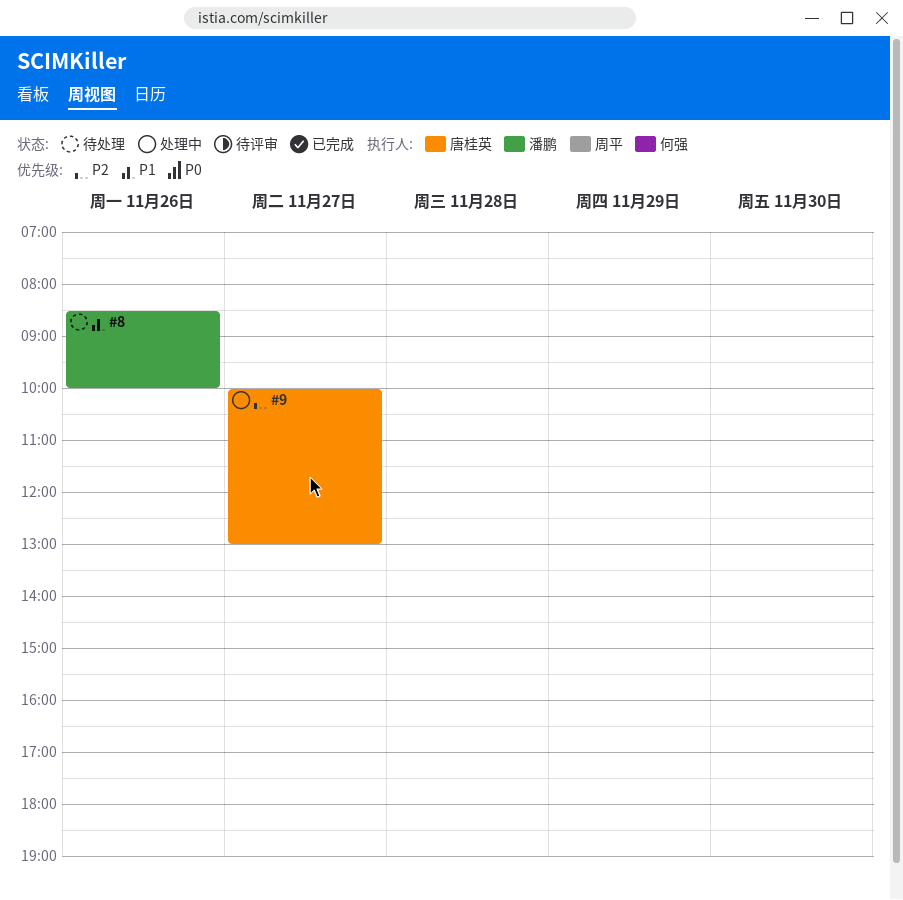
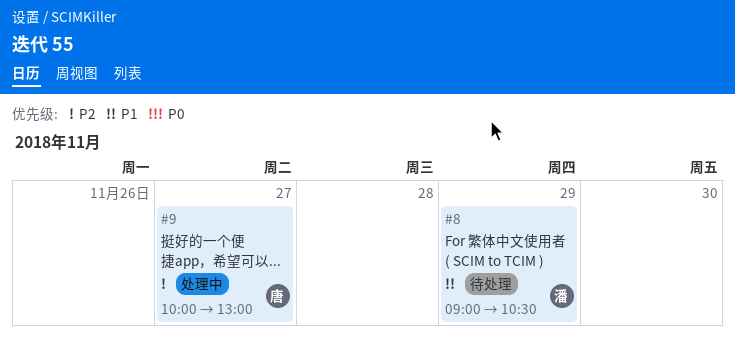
#8, day: Nov 26 -> Nov 29
#8, begins: 08:30 -> 09:00
#8, ends: 10:00 -> 10:30

